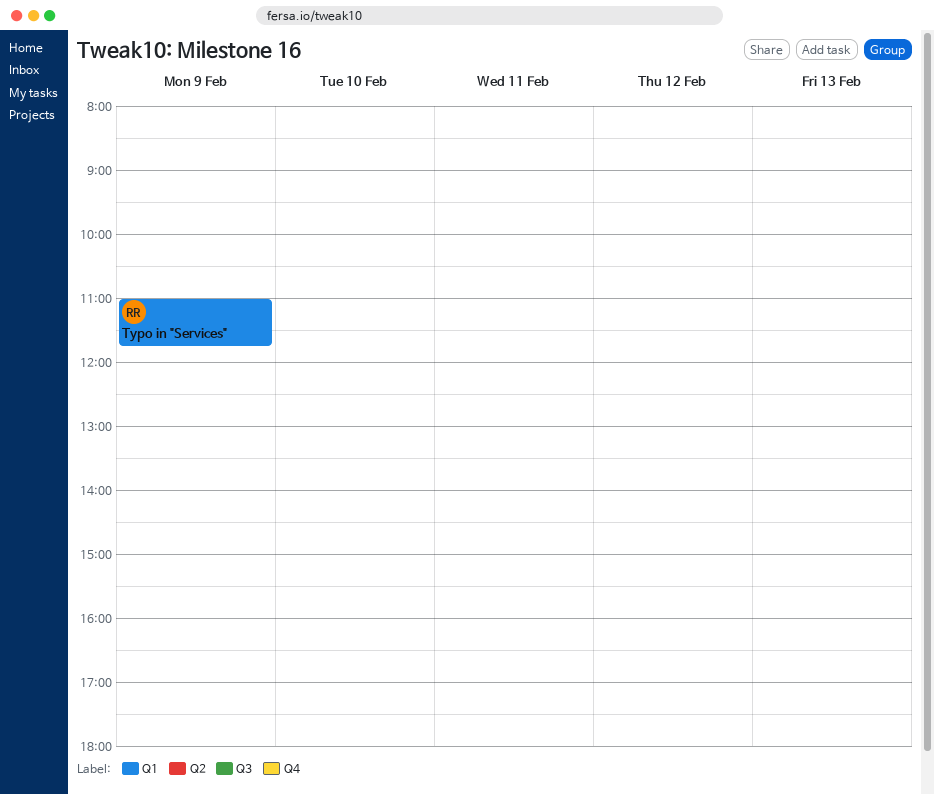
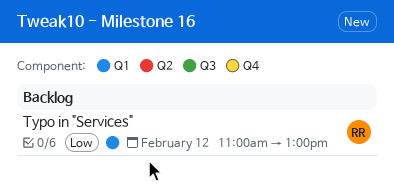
Typo in "Services", day: Feb 9 -> Feb 12
Typo in "Services", ends: 11:45 -> 13:00

